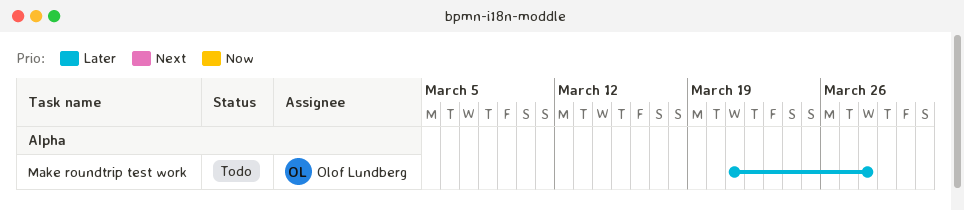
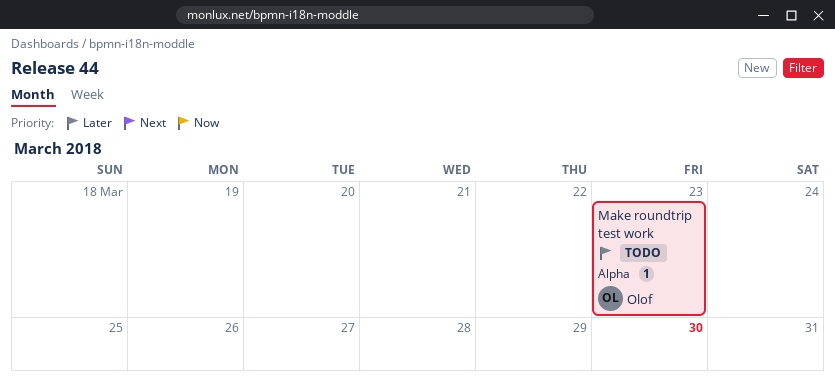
Make roundtrip test work, due: Mar 28 -> Mar 23

